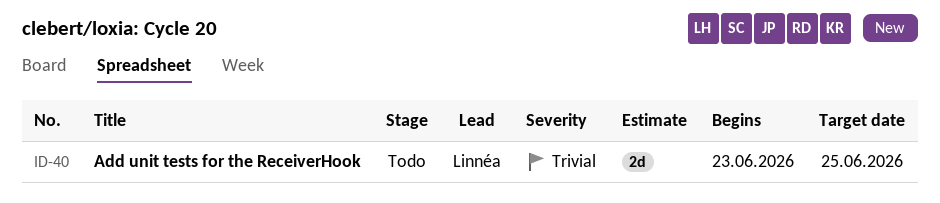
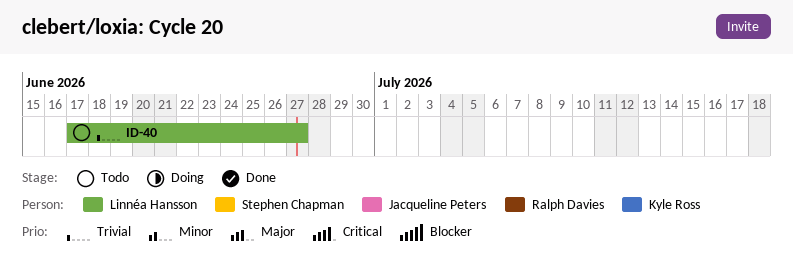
ID-40, start: Jun 23 -> Jun 17
ID-40, due: Jun 25 -> Jun 27

